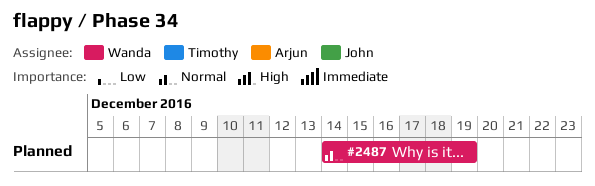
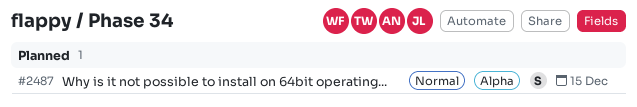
#2487, due: Dec 19 -> Dec 15

